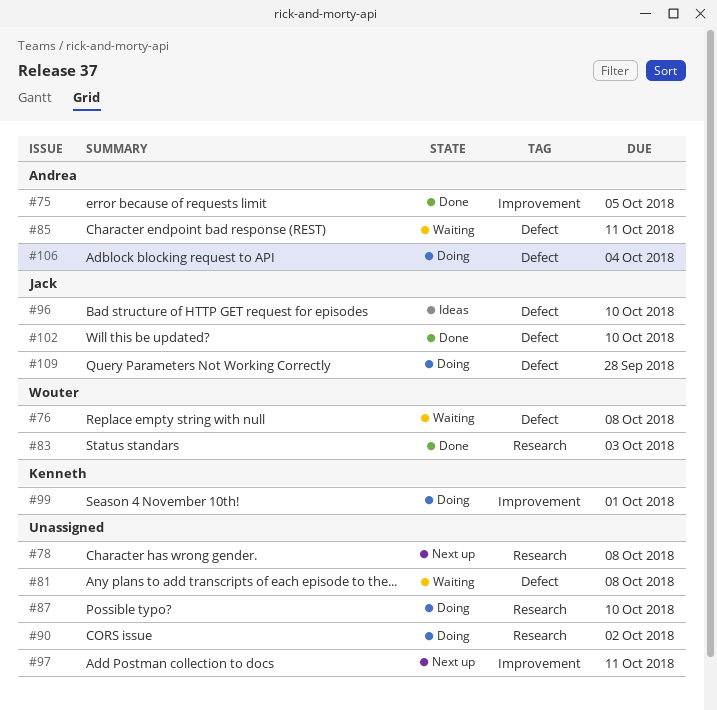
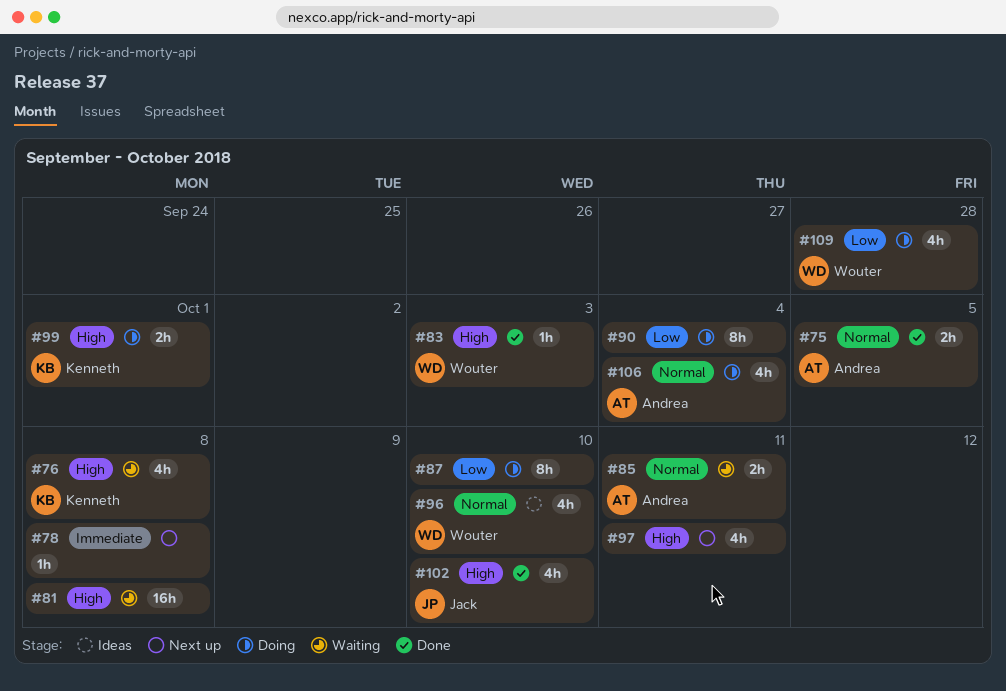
#76, owner: Wouter -> Kenneth
#90, due: Oct 2 -> Oct 4
#96, owner: Jack -> Wouter
#109, owner: Jack -> Wouter

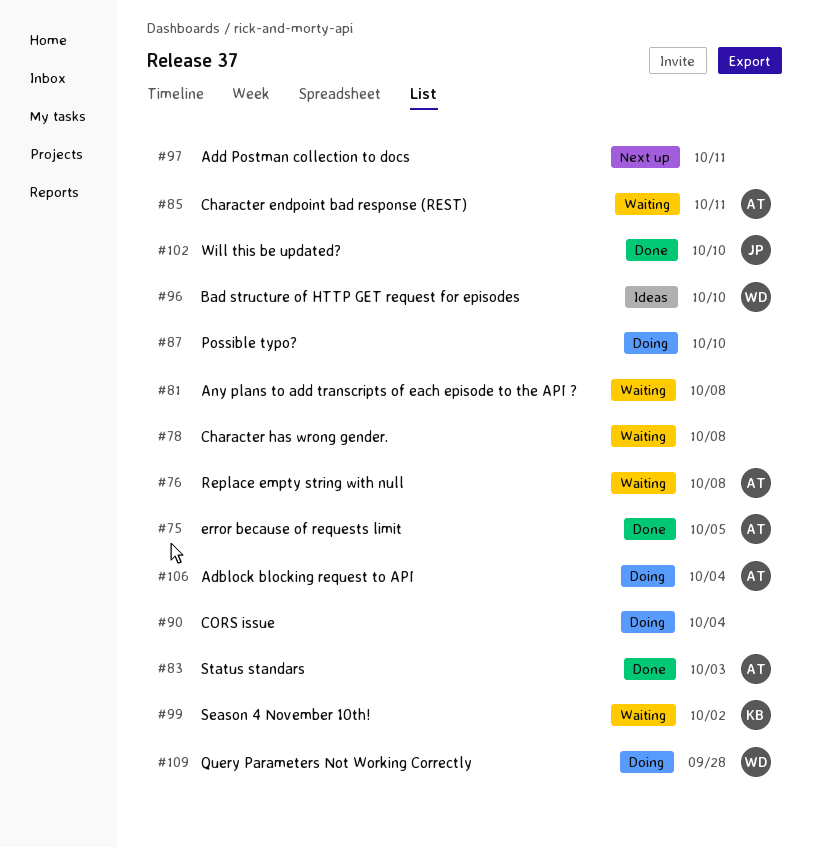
#76, owner: Kenneth -> Andrea
#78, status: Next up -> Waiting
#83, owner: Wouter -> Andrea
#99, status: Doing -> Waiting
#99, due: Oct 1 -> Oct 2

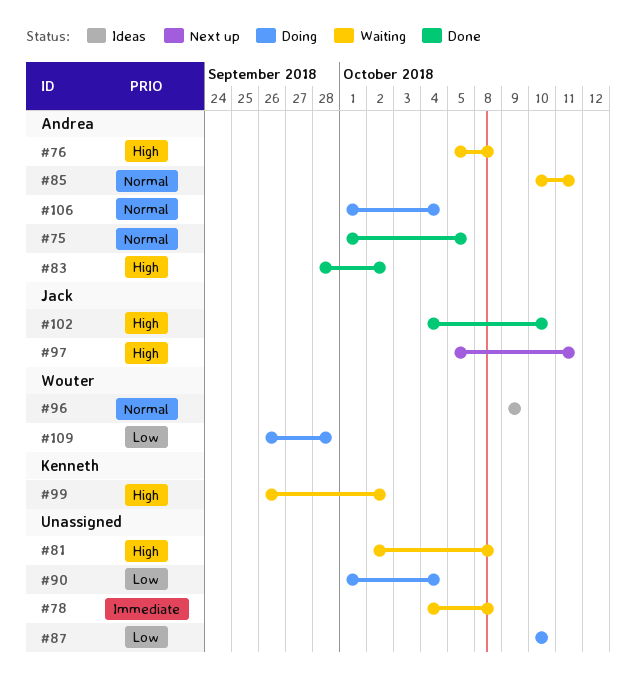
#83, due: Oct 3 -> Oct 2
#96, due: Oct 10 -> Oct 9
#97, owner: none -> Jack

